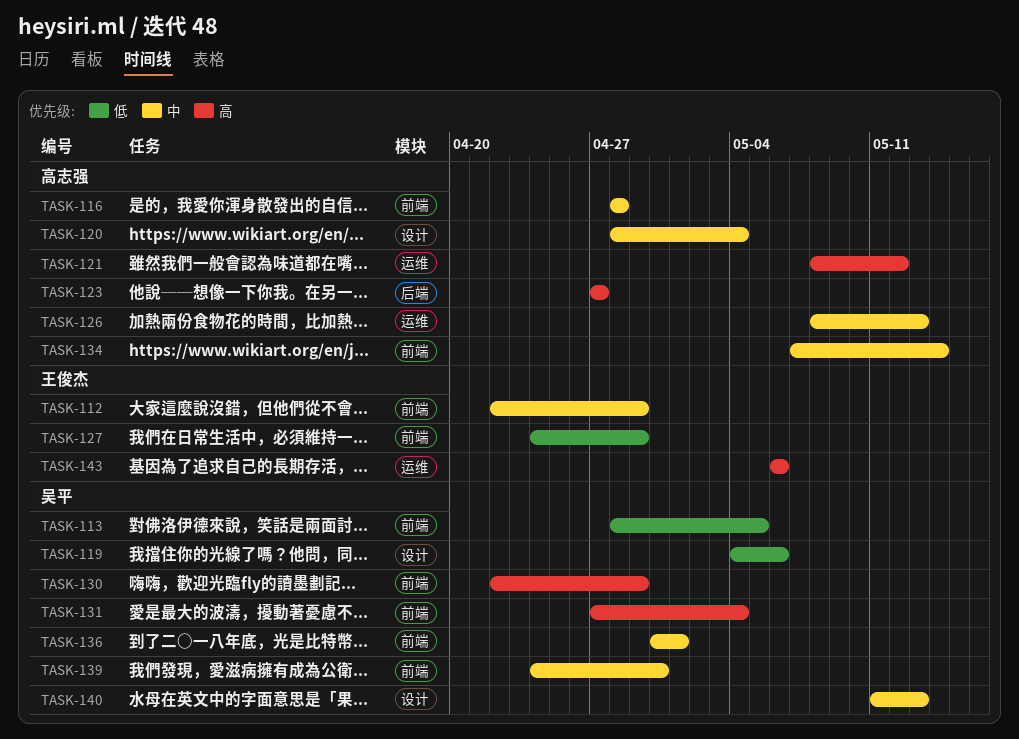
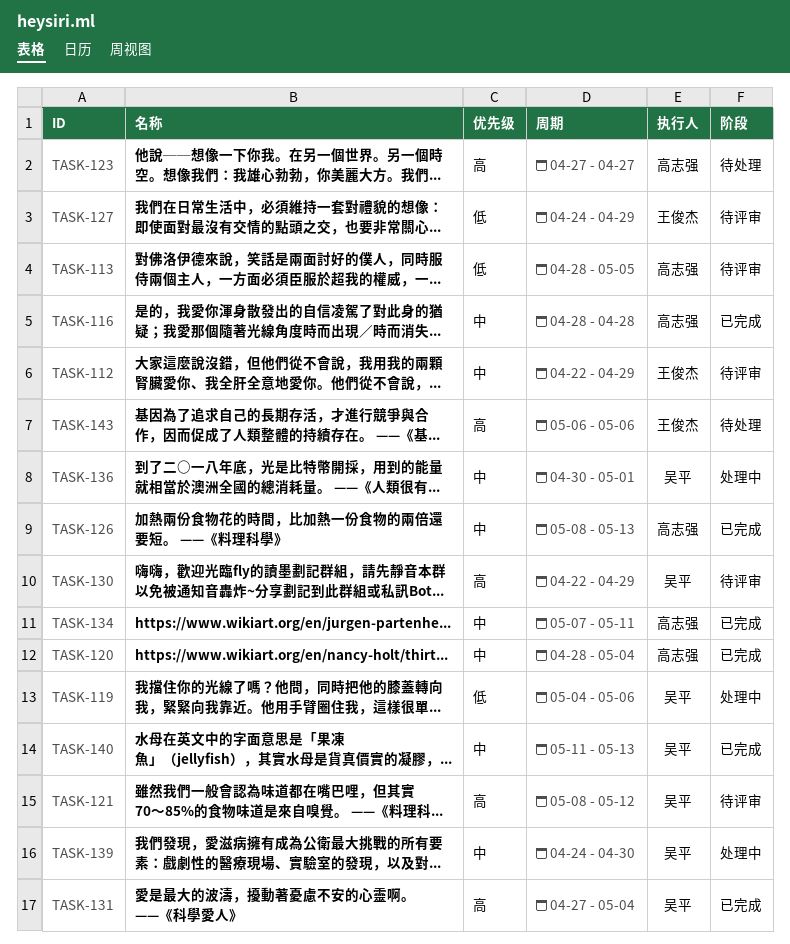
TASK-113, owner: 吴平 -> 高志强
TASK-121, owner: 高志强 -> 吴平
TASK-134, due: May 14 -> May 11

